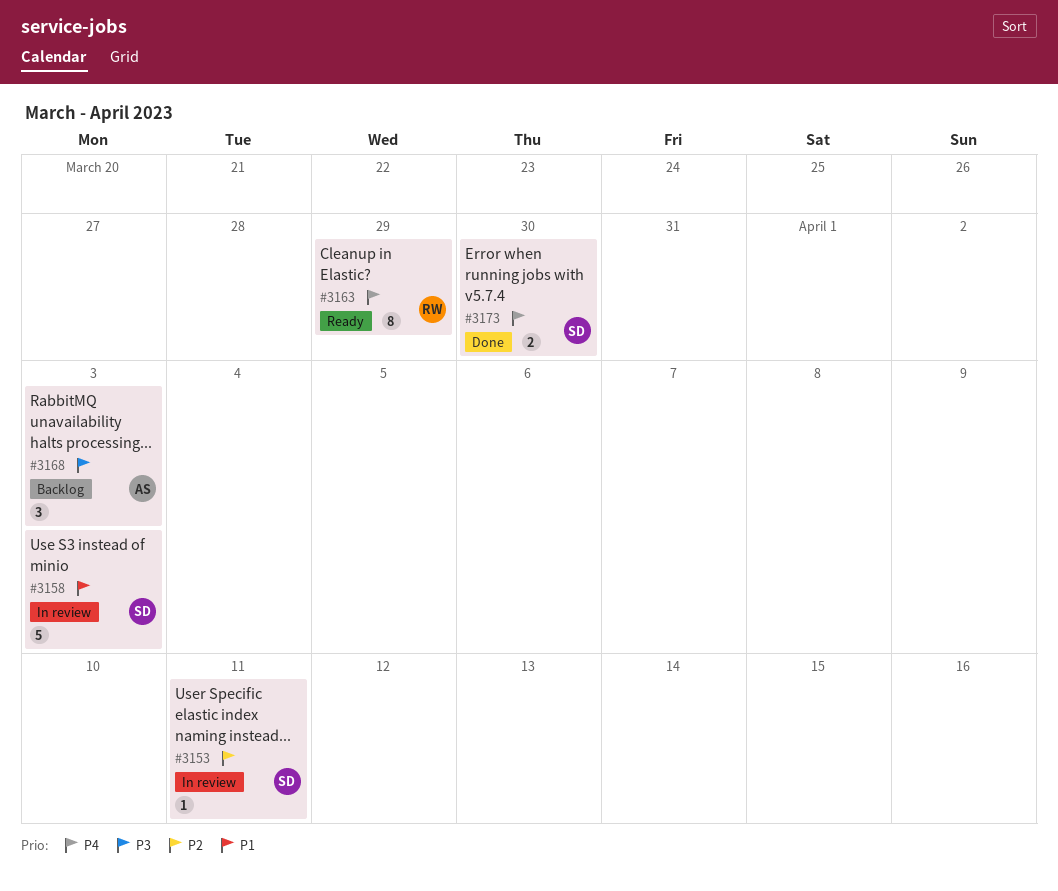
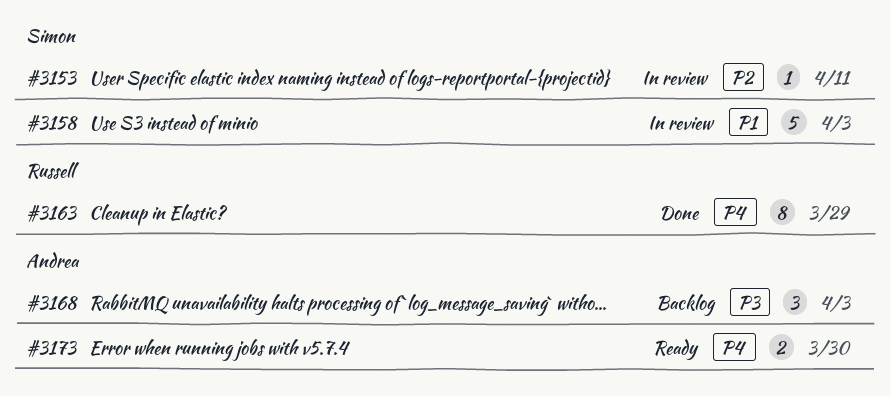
#3163, status: Ready -> Done
#3173, status: Done -> Ready
#3173, owner: Simon -> Andrea

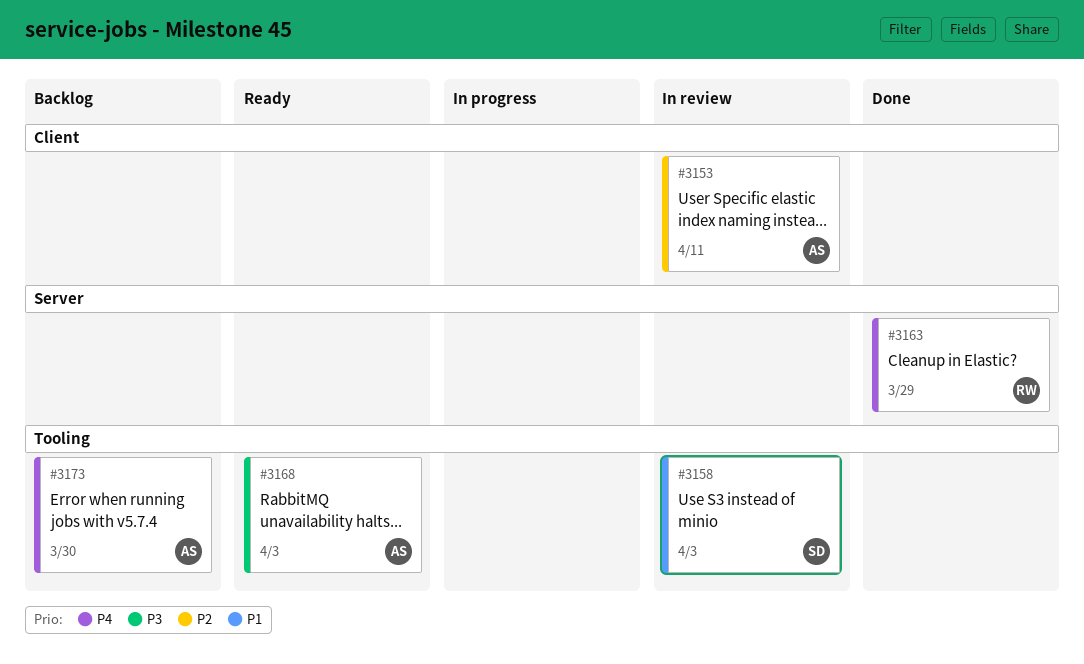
#3153, owner: Simon -> Andrea
#3168, status: Backlog -> Ready
#3173, status: Ready -> Backlog

